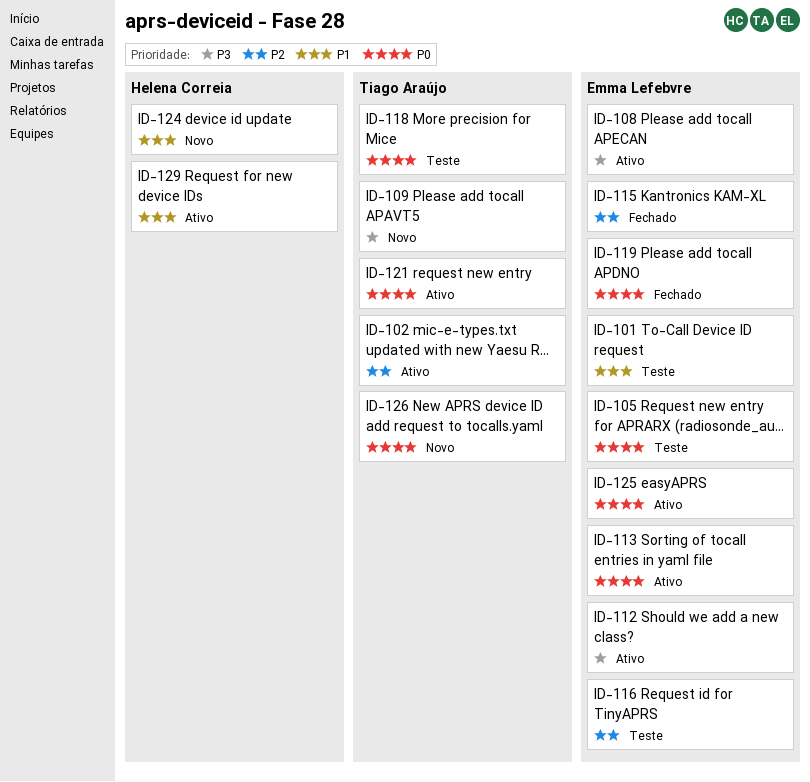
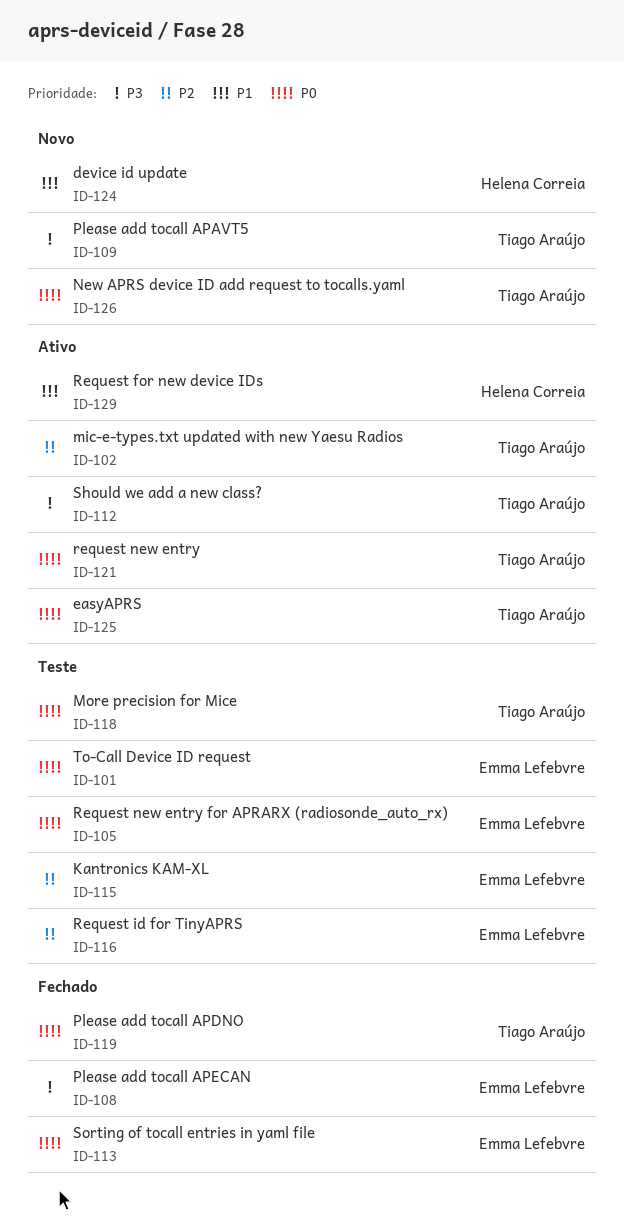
ID-101, priority: P1 -> P0
ID-108, status: Ativo -> Fechado
ID-112, owner: Emma Lefebvre -> Tiago Araújo
ID-113, status: Ativo -> Fechado
ID-115, status: Fechado -> Teste
ID-119, owner: Emma Lefebvre -> Tiago Araújo
ID-125, owner: Emma Lefebvre -> Tiago Araújo

